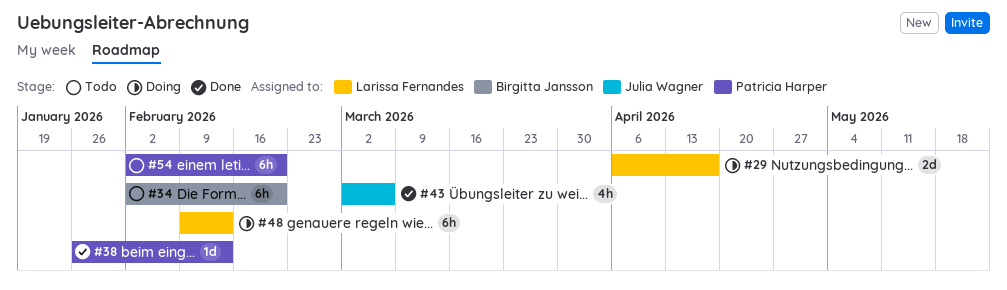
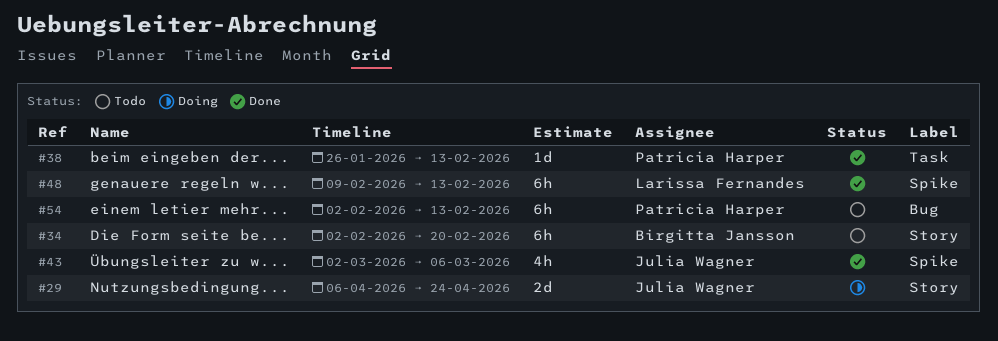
#29, owner: Larissa Fernandes -> Julia Wagner
#29, due: Apr 17 -> Apr 24
#48, status: Doing -> Done
#54, due: Feb 20 -> Feb 13

